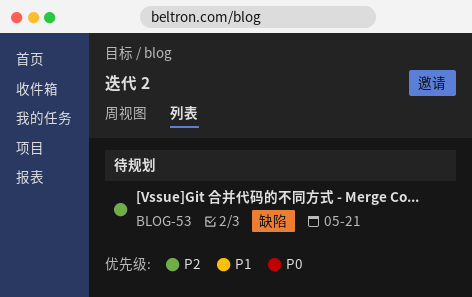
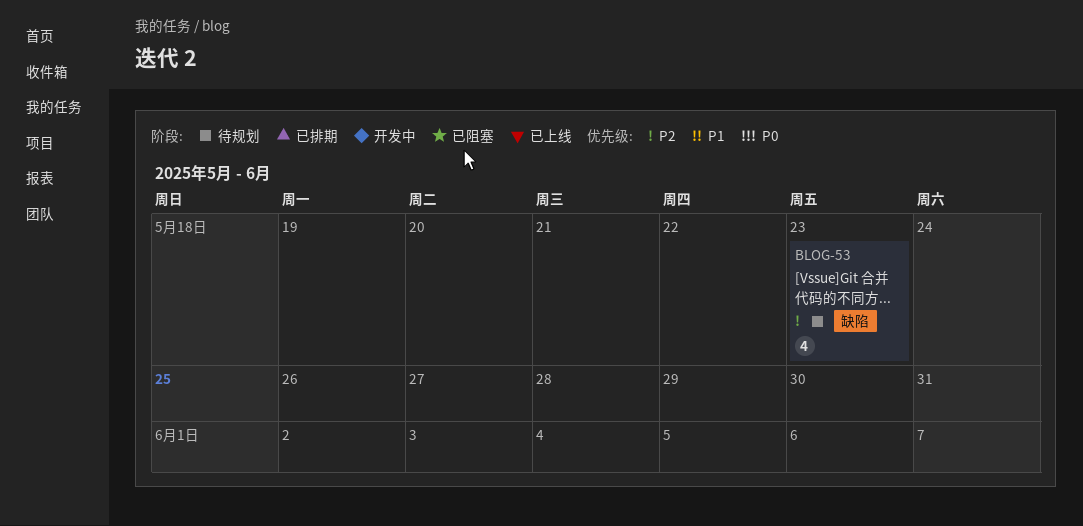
BLOG-53, due: May 21 -> May 23

